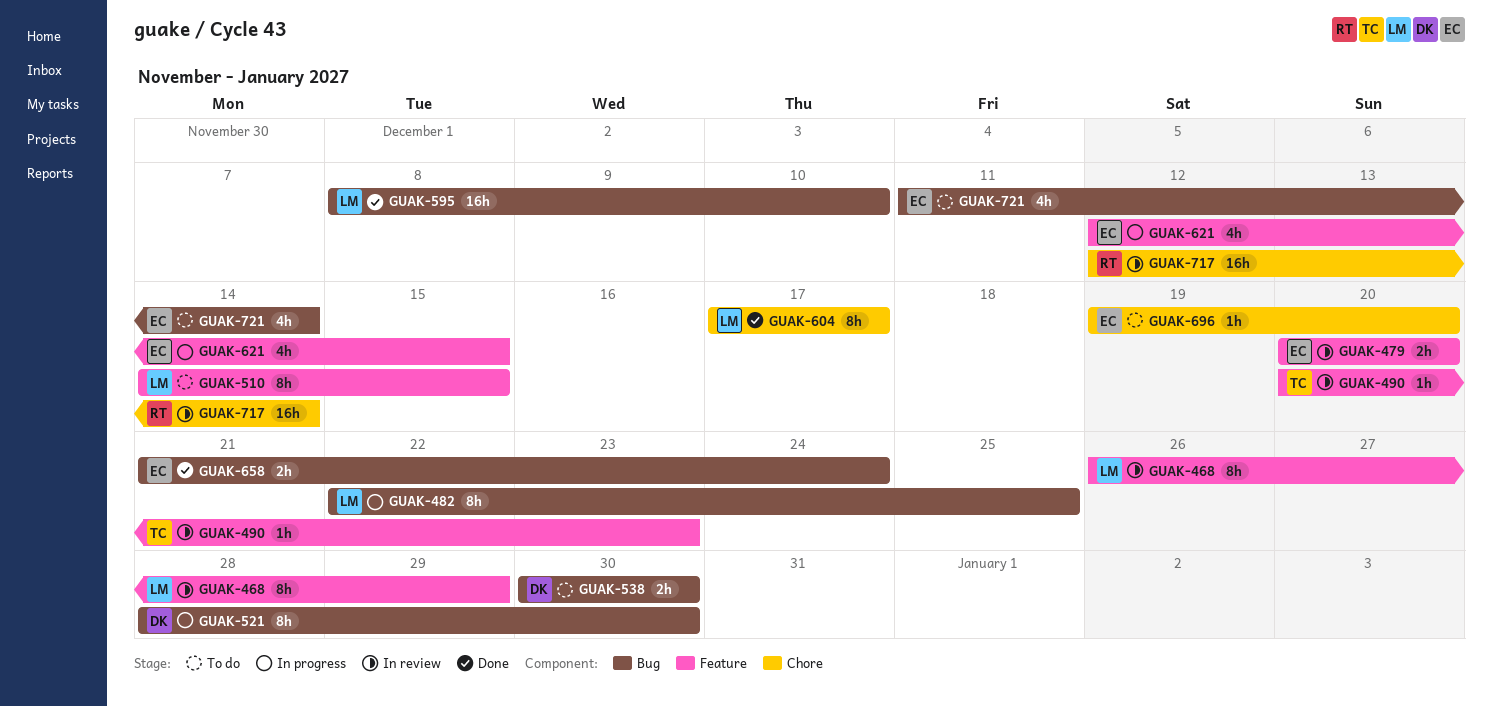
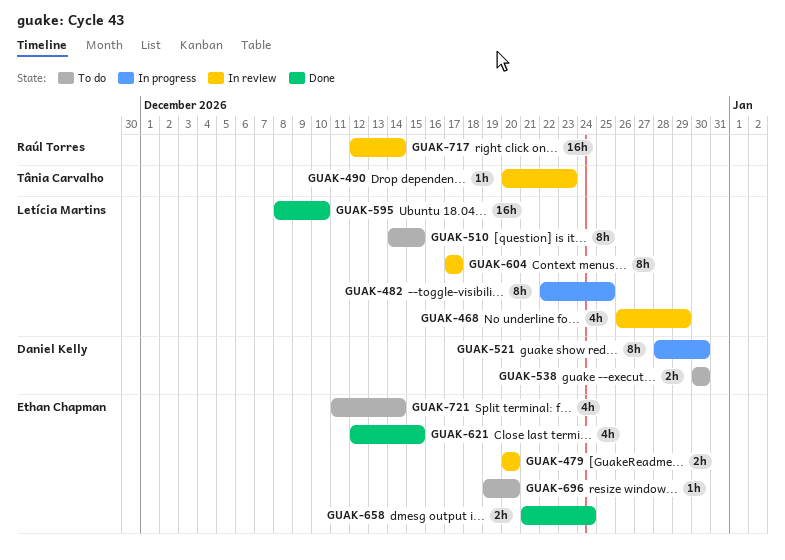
GUAK-468, estimate: 8h -> 4h
GUAK-604, status: Done -> In review
GUAK-621, status: In progress -> Done

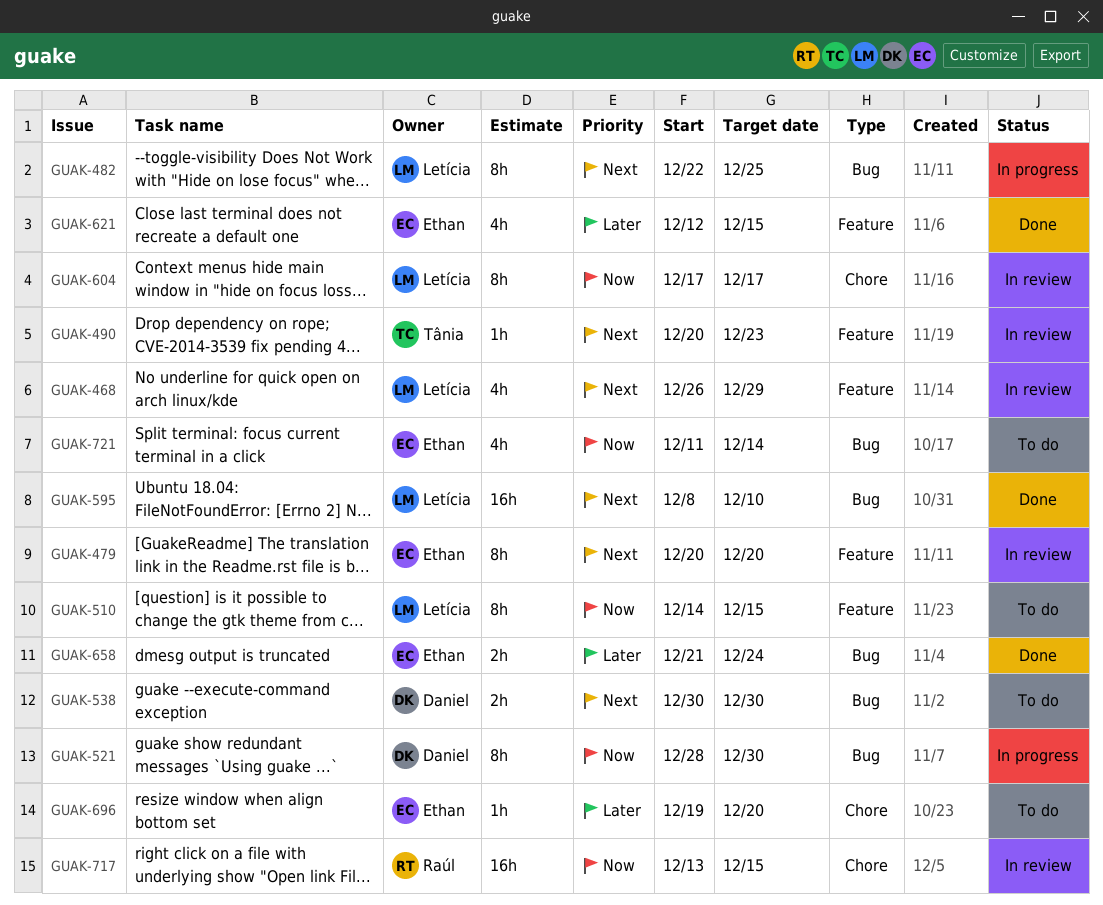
GUAK-479, estimate: 2h -> 8h
GUAK-717, start: Dec 12 -> Dec 13
GUAK-717, due: Dec 14 -> Dec 15

